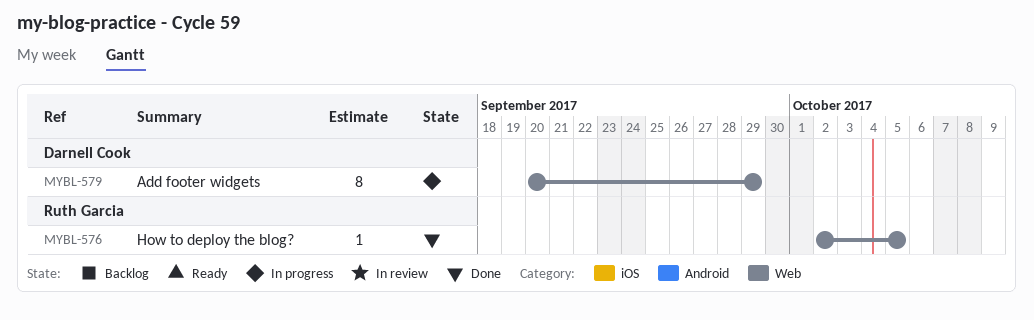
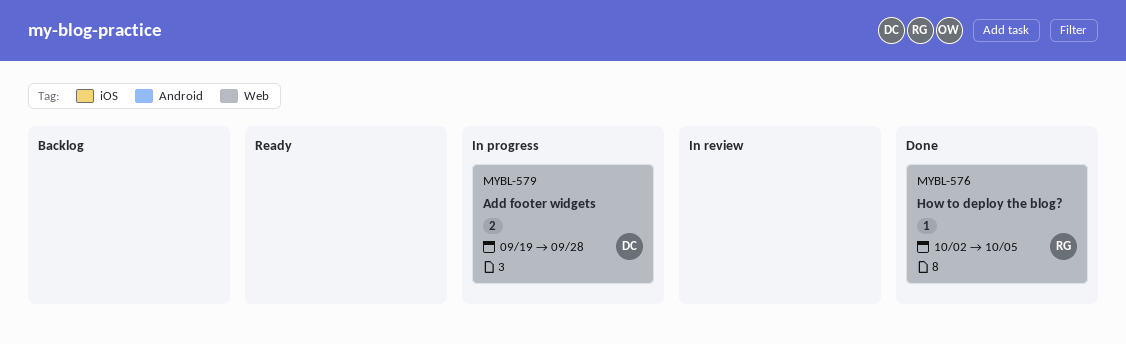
MYBL-579, estimate: 8 -> 2
MYBL-579, start: Sep 20 -> Sep 19
MYBL-579, due: Sep 29 -> Sep 28

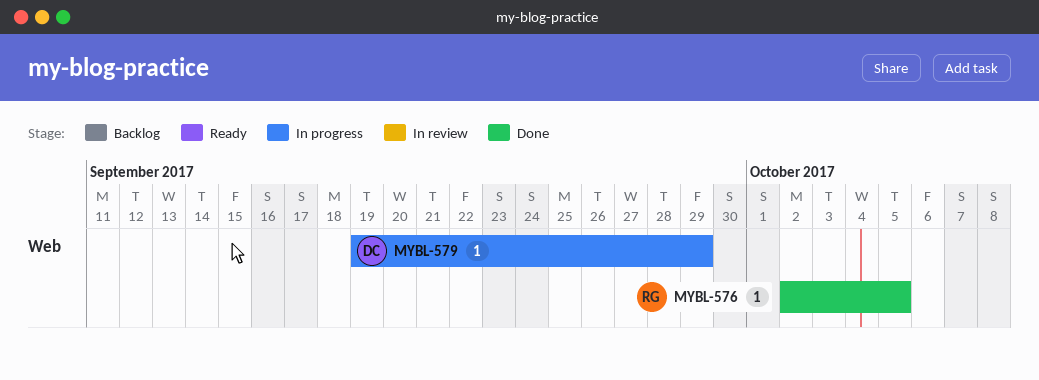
MYBL-579, estimate: 2 -> 1
MYBL-579, due: Sep 28 -> Sep 29

